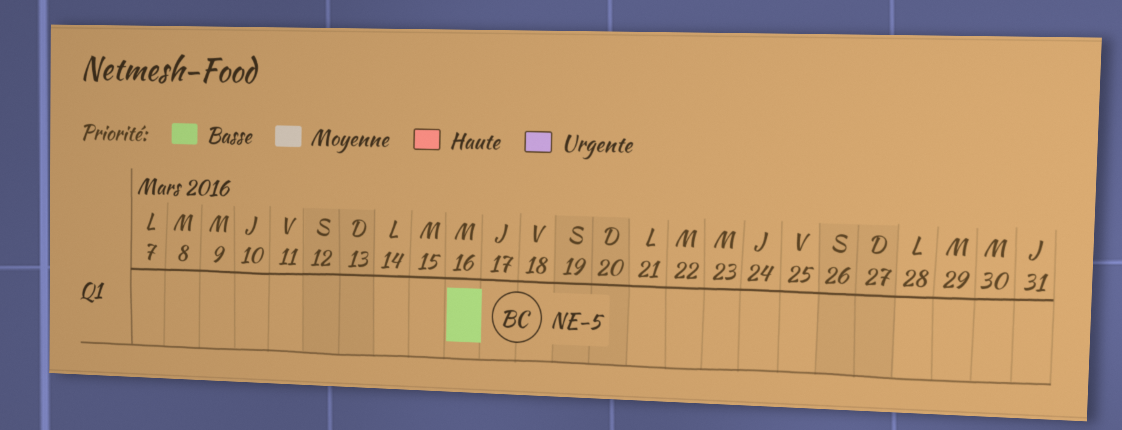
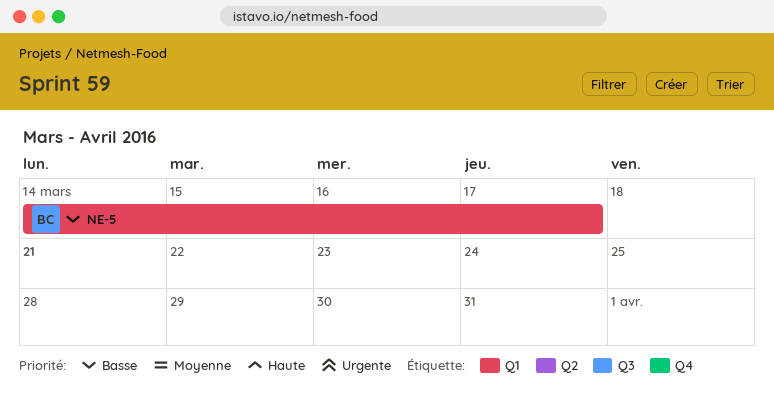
NE-5, start: Mar 16 -> Mar 14
NE-5, due: Mar 16 -> Mar 17

